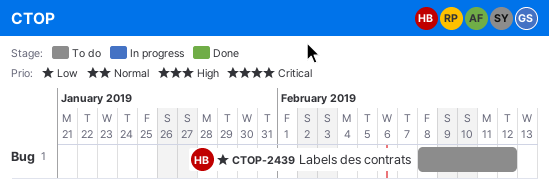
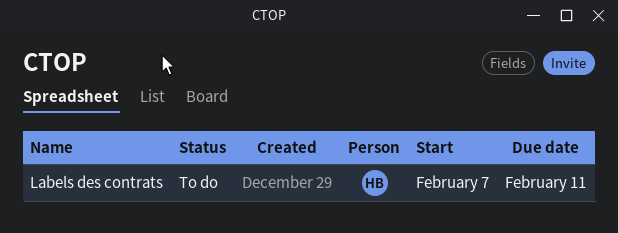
Labels des contrats, start: Feb 8 -> Feb 7
Labels des contrats, due: Feb 12 -> Feb 11

